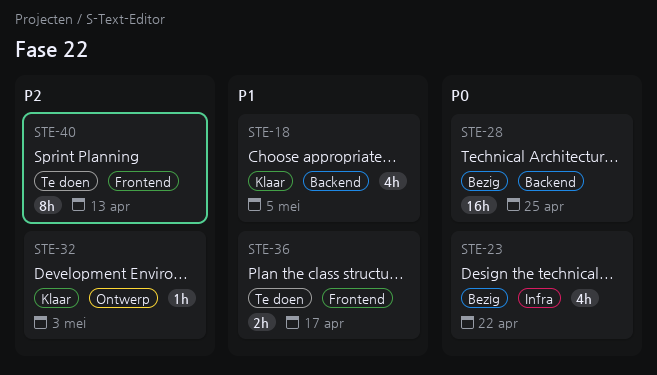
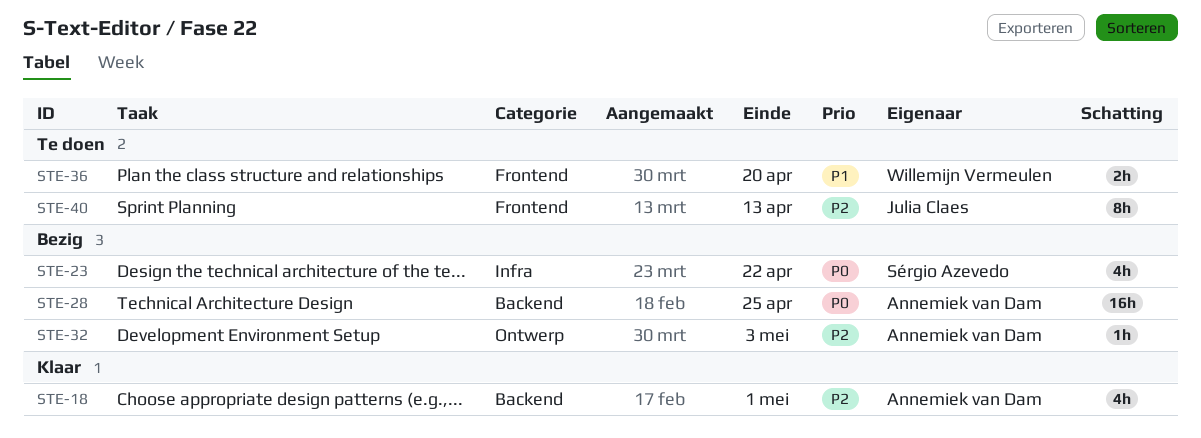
STE-18, priority: P1 -> P2
STE-18, due: May 5 -> May 1
STE-32, status: Klaar -> Bezig
STE-36, due: Apr 17 -> Apr 20

